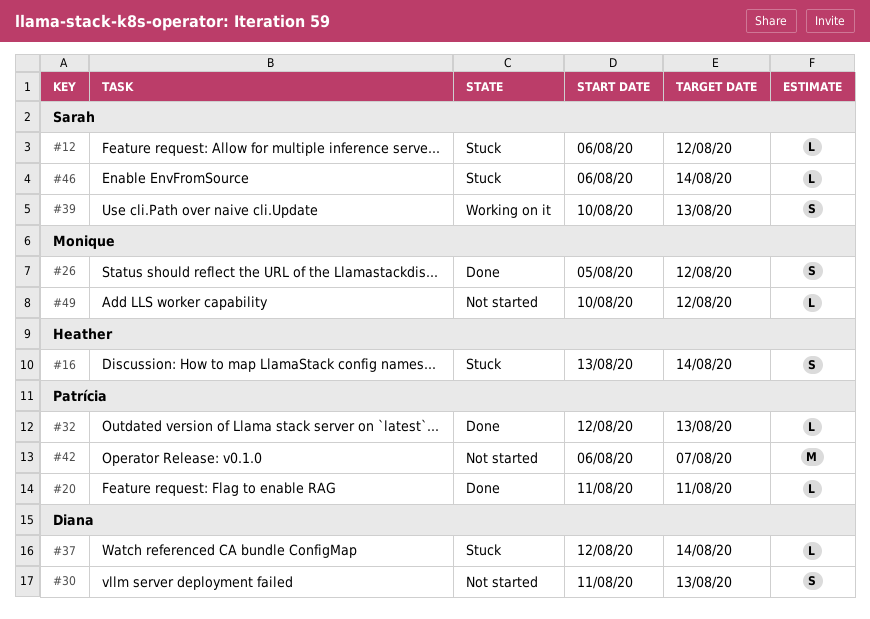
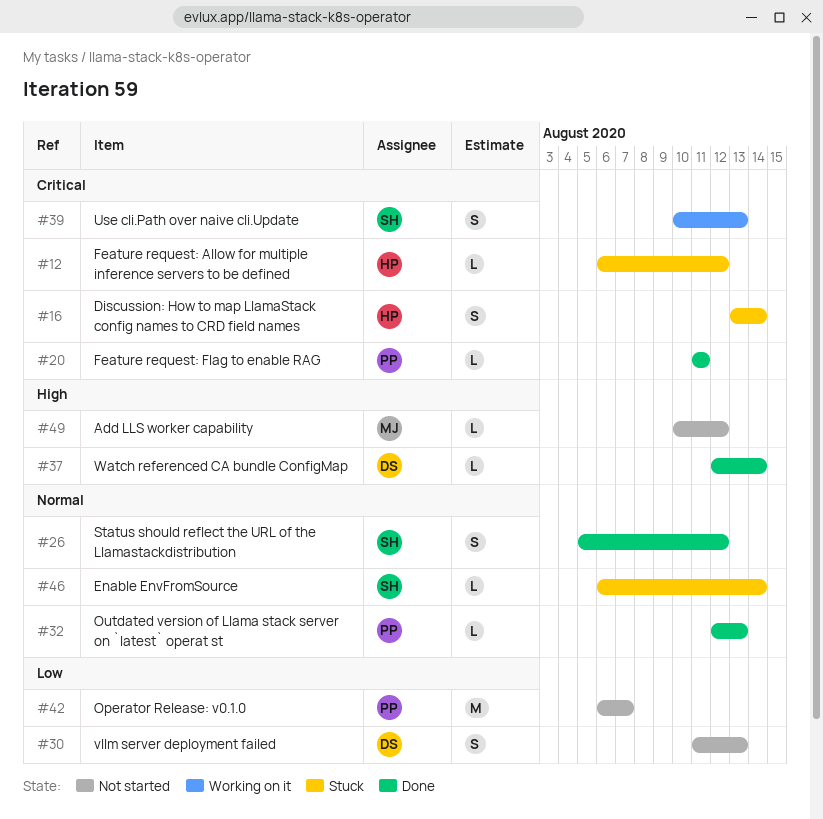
#12, owner: Sarah -> Heather
#26, owner: Monique -> Sarah
#37, status: Stuck -> Done

